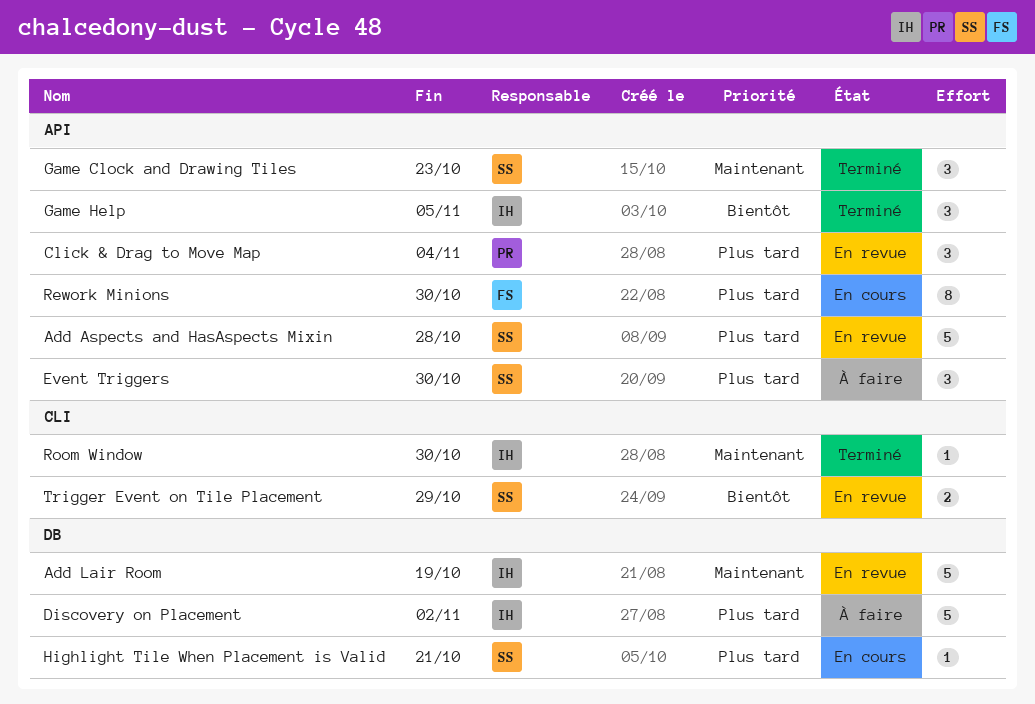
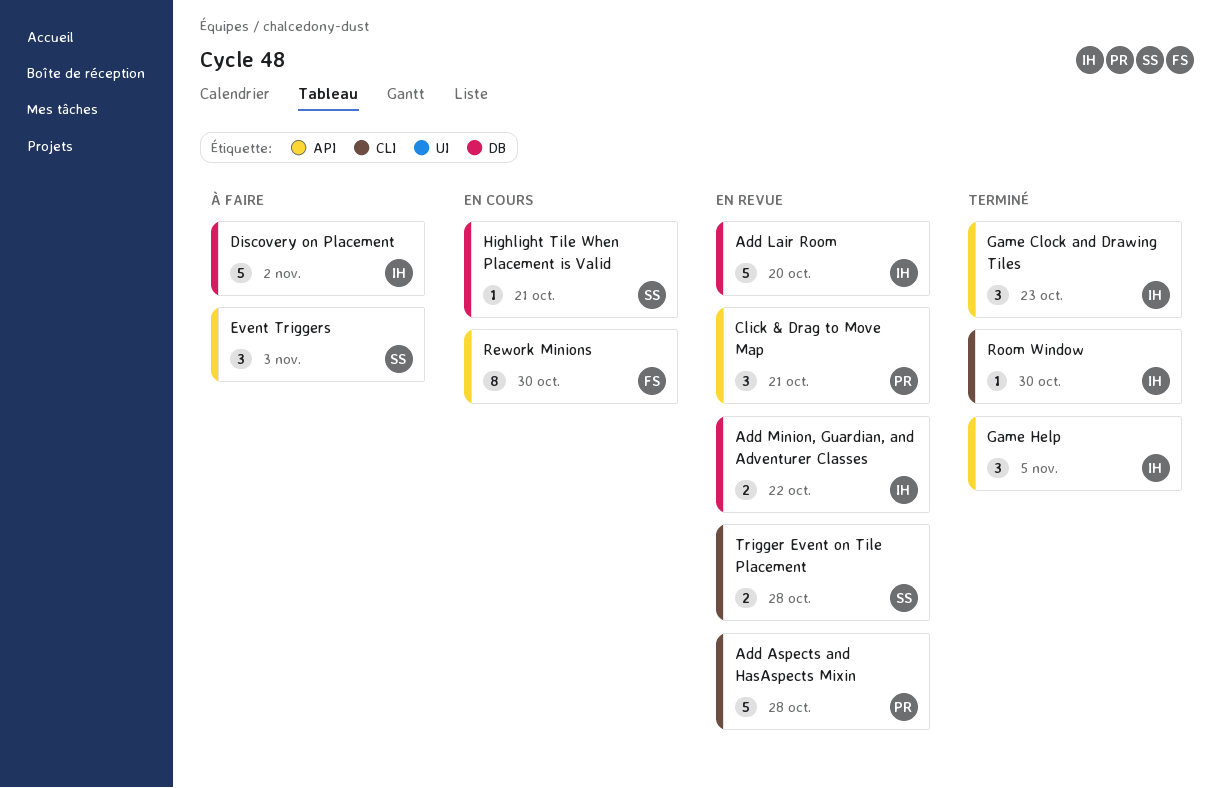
Add Aspects and HasAspects Mixin, owner: SS -> PR
Add Aspects and HasAspects Mixin, label: API -> CLI
Add Lair Room, due: Oct 19 -> Oct 20
Add Minion, Guardian, and Adventurer Classes: none -> present
Click & Drag to Move Map, due: Nov 4 -> Oct 21
Event Triggers, due: Oct 30 -> Nov 3
Game Clock and Drawing Tiles, owner: SS -> IH
Trigger Event on Tile Placement, due: Oct 29 -> Oct 28

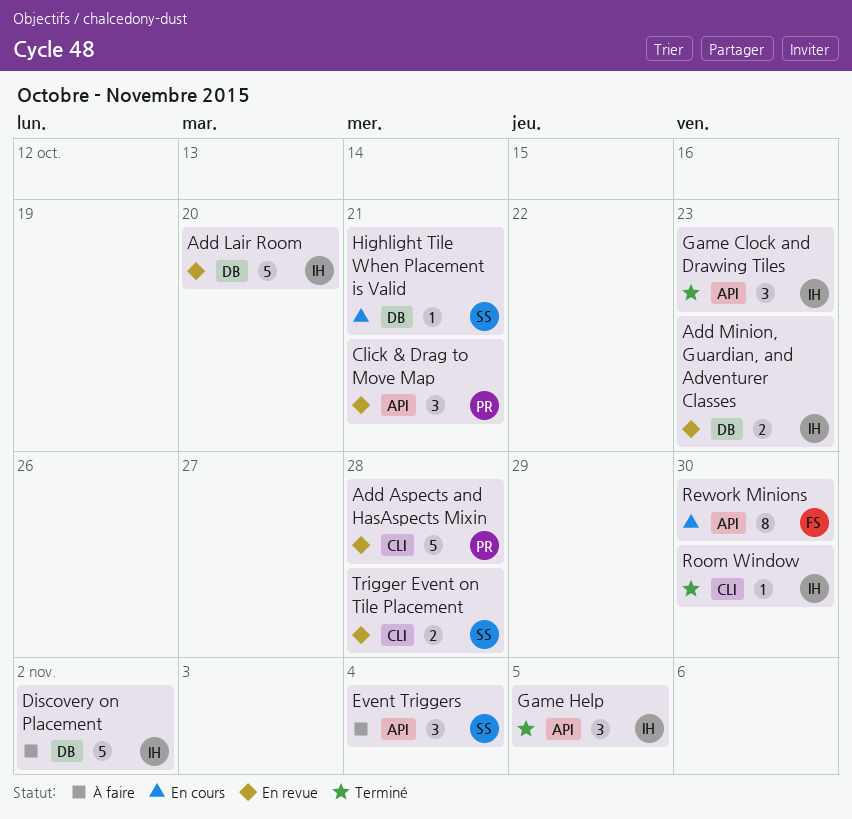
Add Minion, Guardian, and Adventurer Classes, due: Oct 22 -> Oct 23
Event Triggers, due: Nov 3 -> Nov 4

